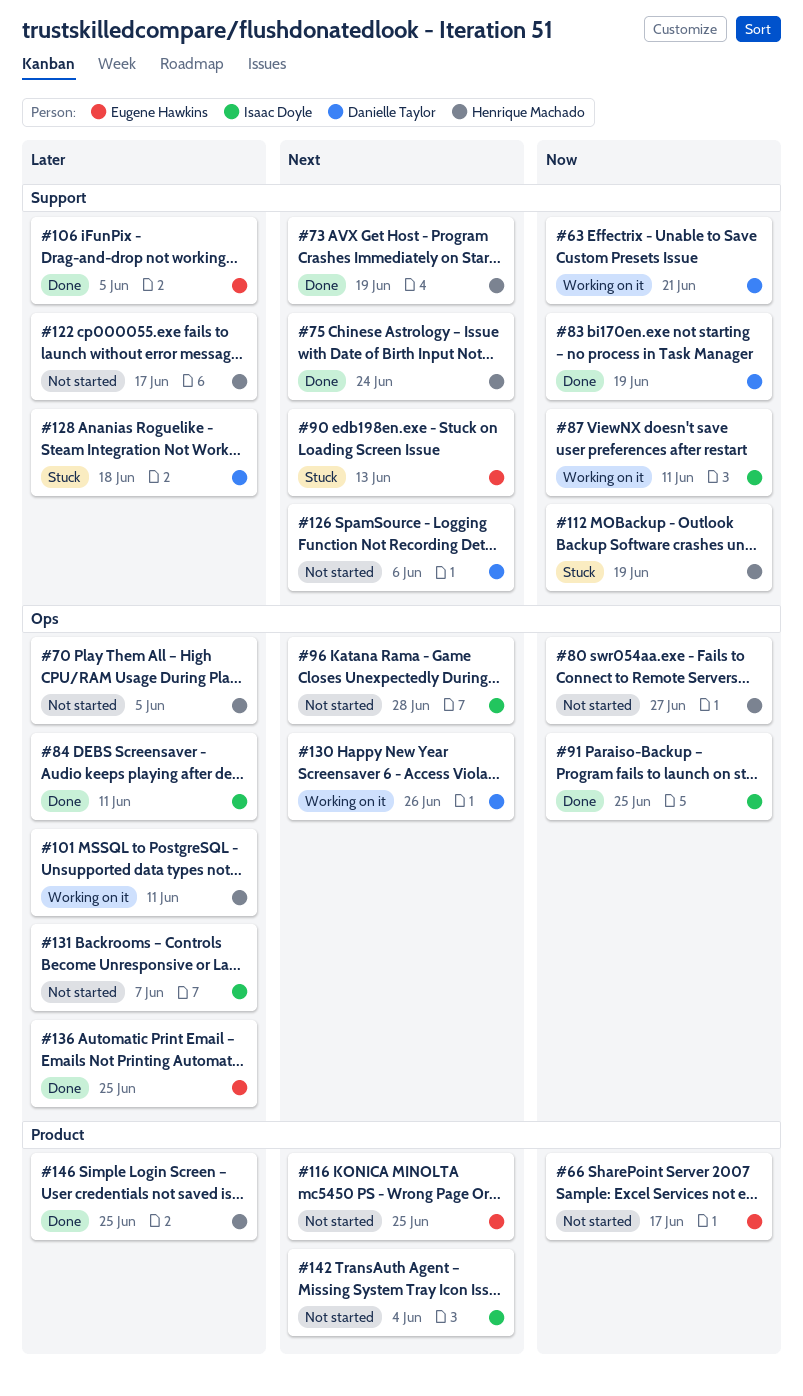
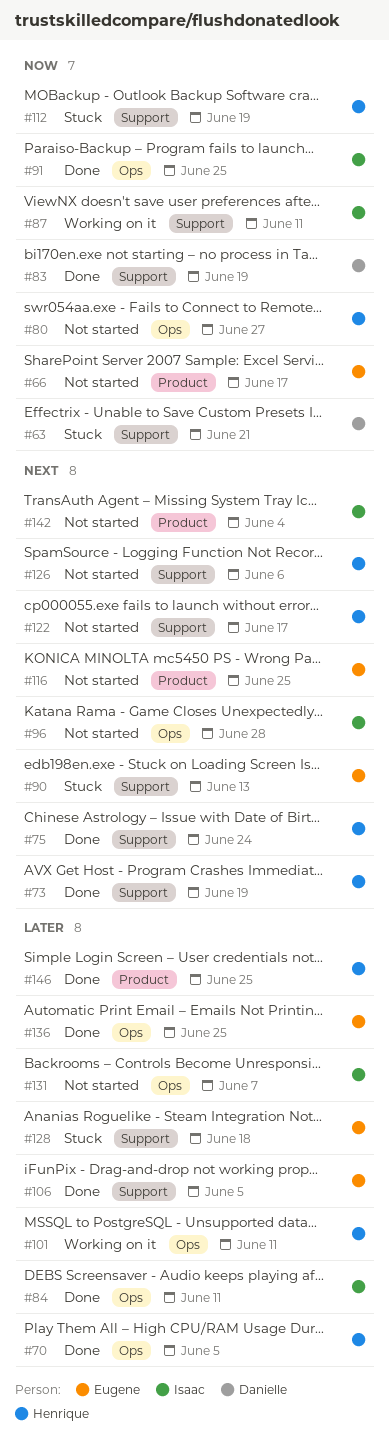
#63, status: Working on it -> Stuck
#70, status: Not started -> Done
#122, priority: Later -> Next
#126, owner: Danielle Taylor -> Henrique Machado
#128, owner: Danielle Taylor -> Eugene Hawkins
#130: present -> none

